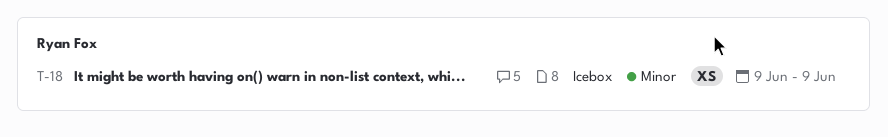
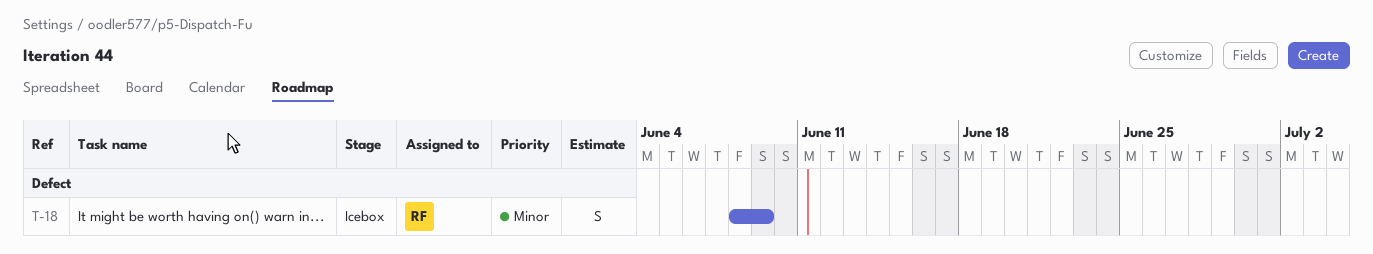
T-18, estimate: XS -> S
T-18, start: Jun 9 -> Jun 8

